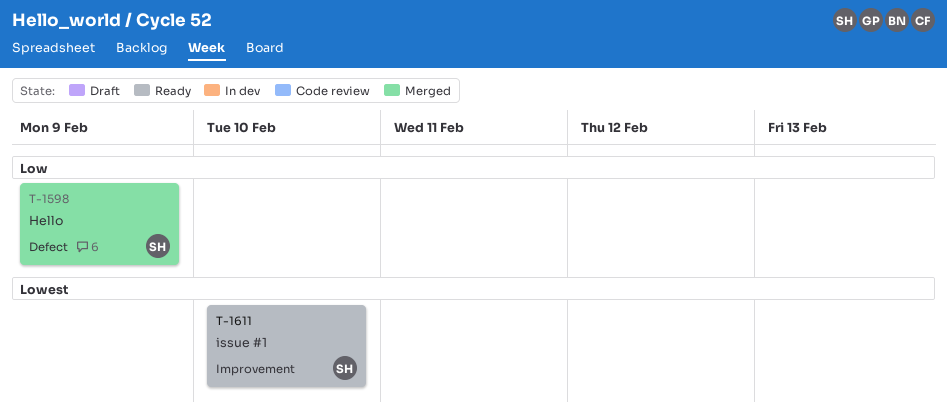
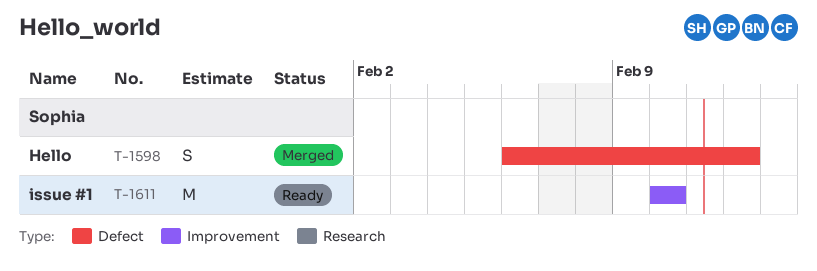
T-1598, due: Feb 9 -> Feb 12

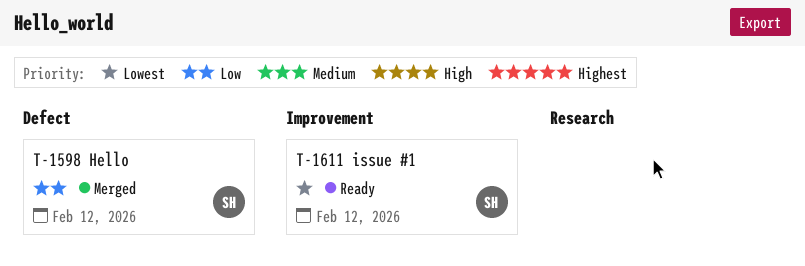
T-1611, due: Feb 10 -> Feb 12

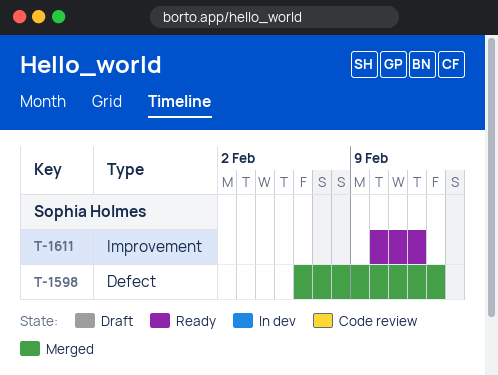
T-1598, due: Feb 12 -> Feb 13

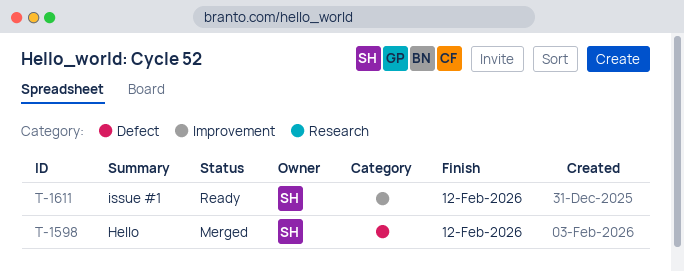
T-1598, due: Feb 13 -> Feb 12

